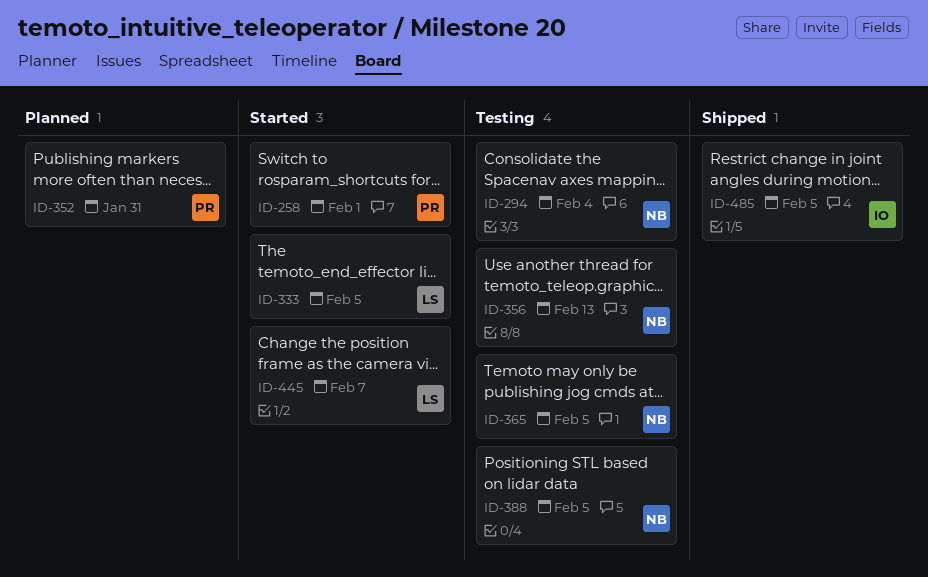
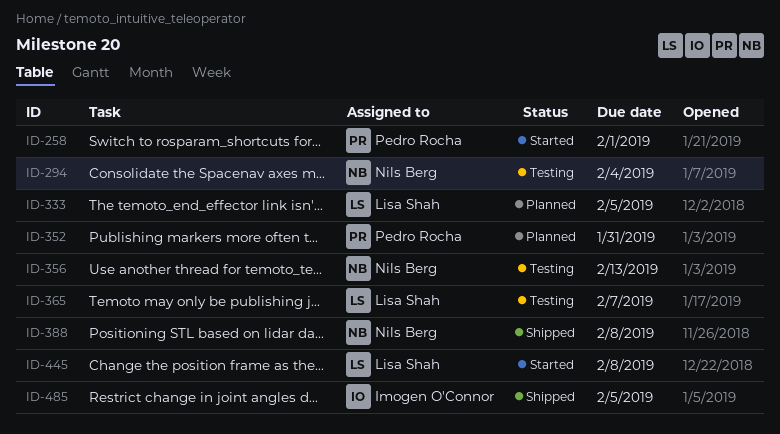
ID-333, status: Started -> Planned
ID-365, owner: Nils Berg -> Lisa Shah
ID-365, due: Feb 5 -> Feb 7
ID-388, status: Testing -> Shipped
ID-388, due: Feb 5 -> Feb 8
ID-445, due: Feb 7 -> Feb 8

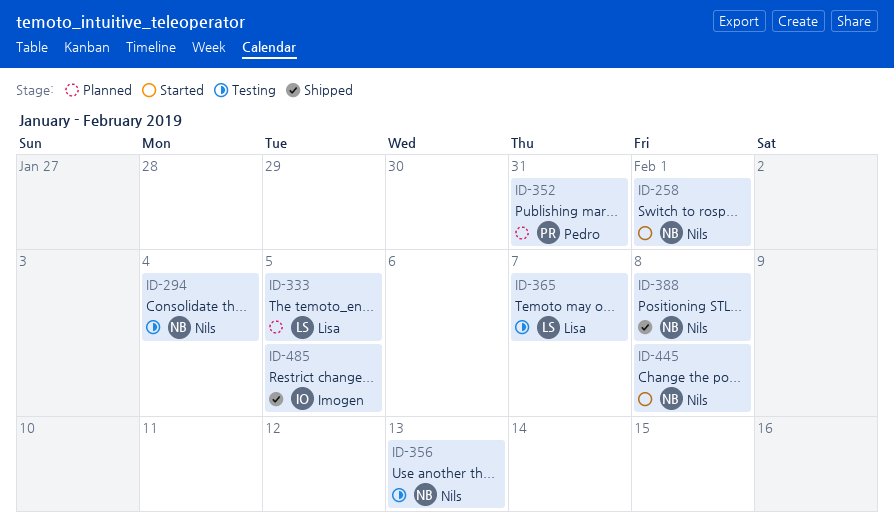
ID-258, owner: Pedro Rocha -> Nils Berg
ID-445, owner: Lisa Shah -> Nils Berg

